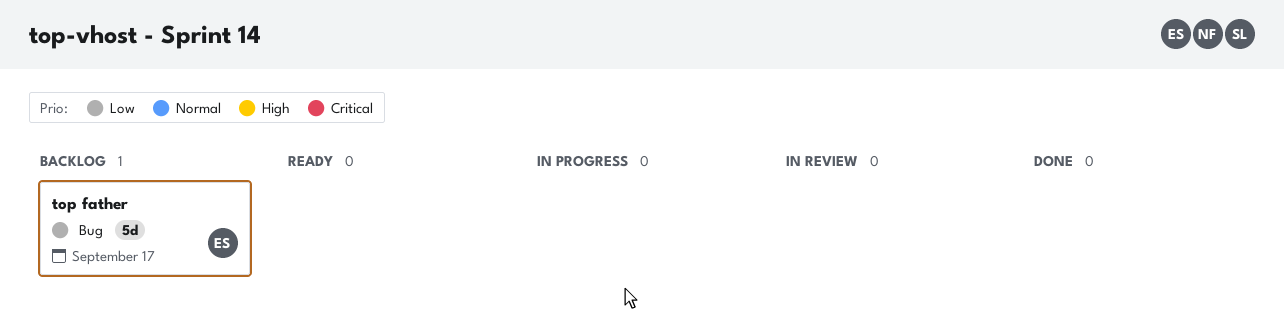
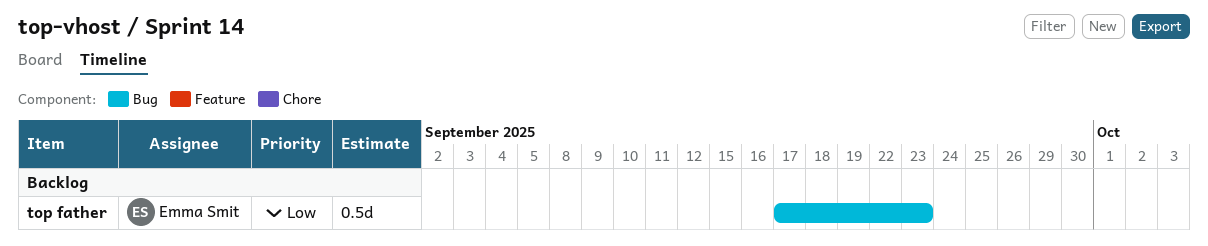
top father, estimate: 5d -> 0.5d
top father, due: Sep 17 -> Sep 23

